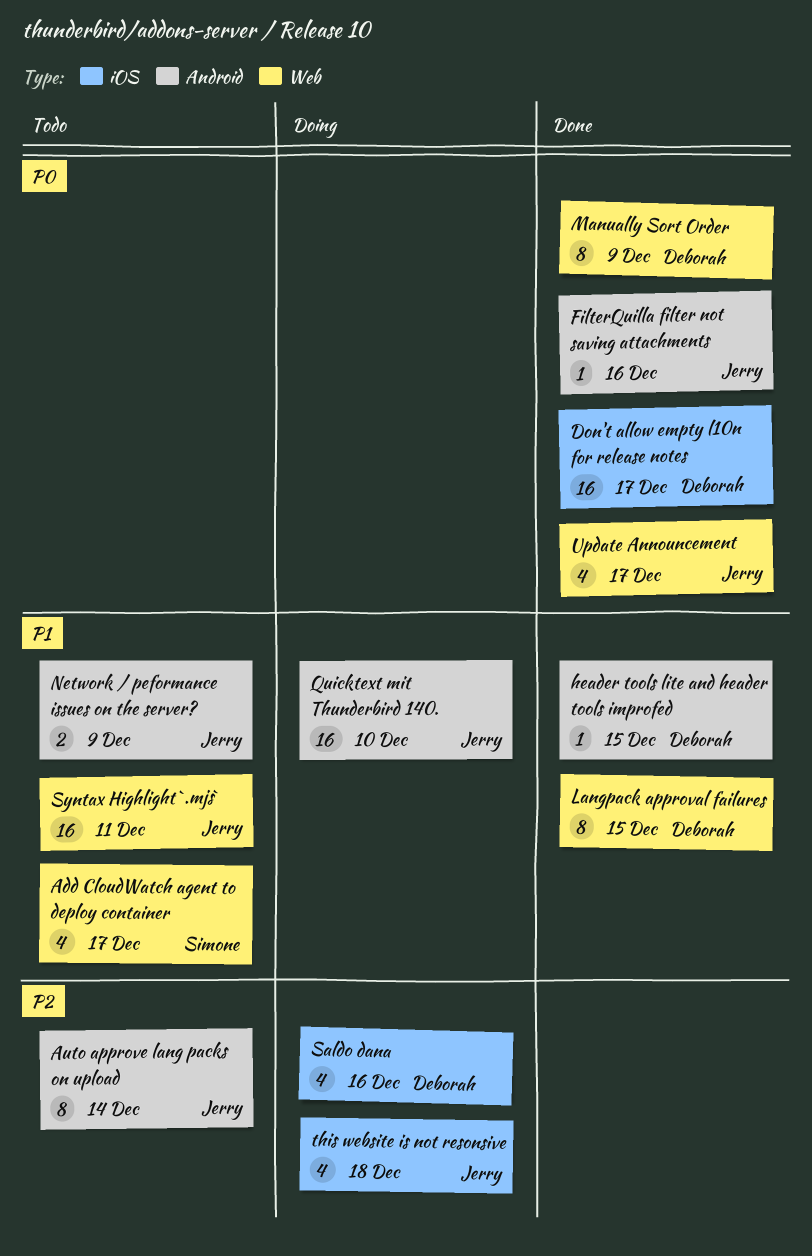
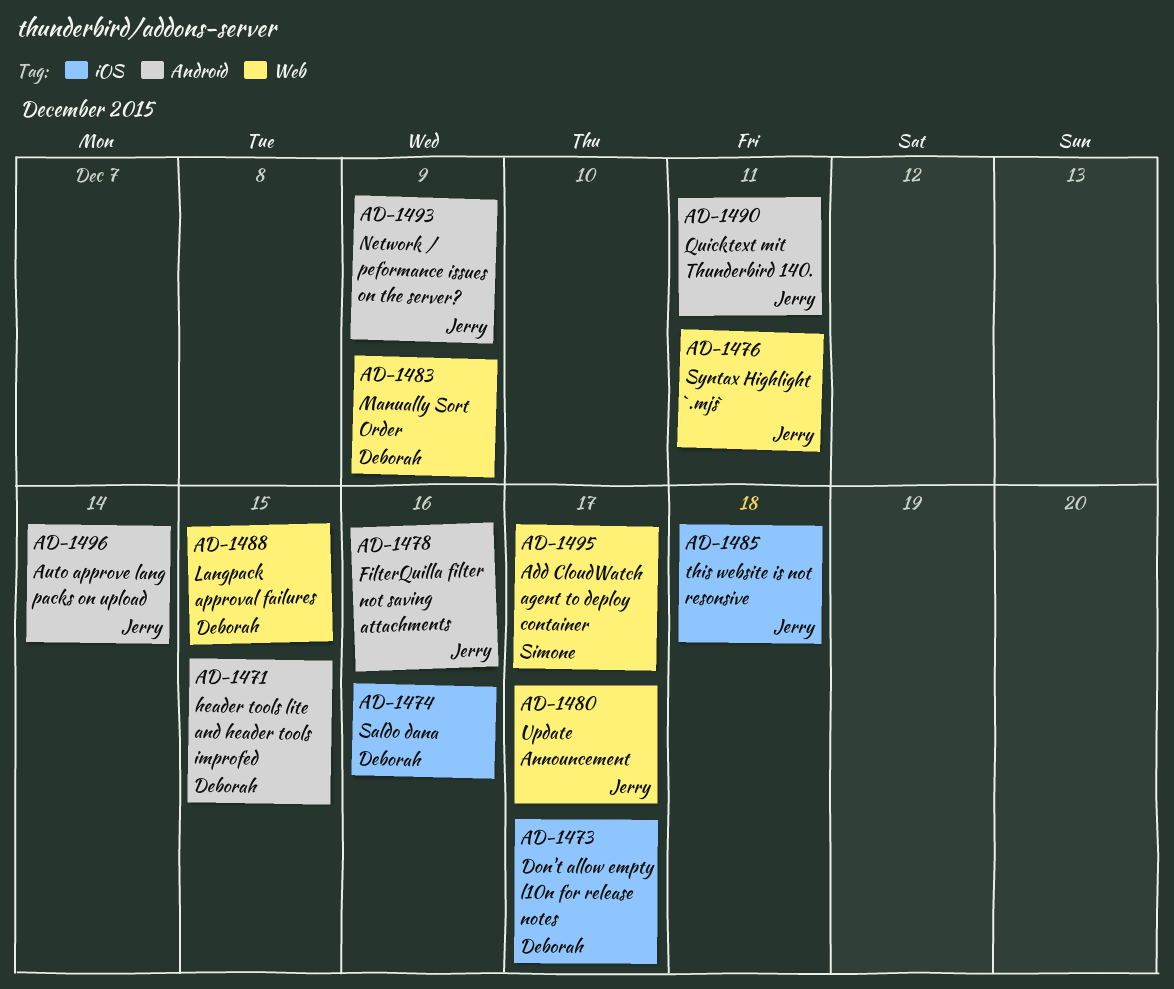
Quicktext mit Thunderbird 140., due: Dec 10 -> Dec 11

